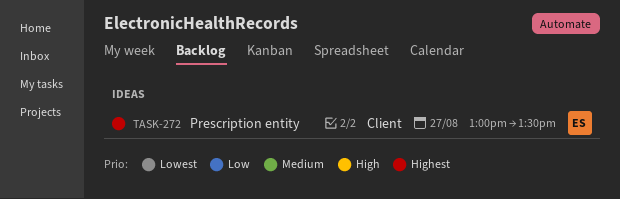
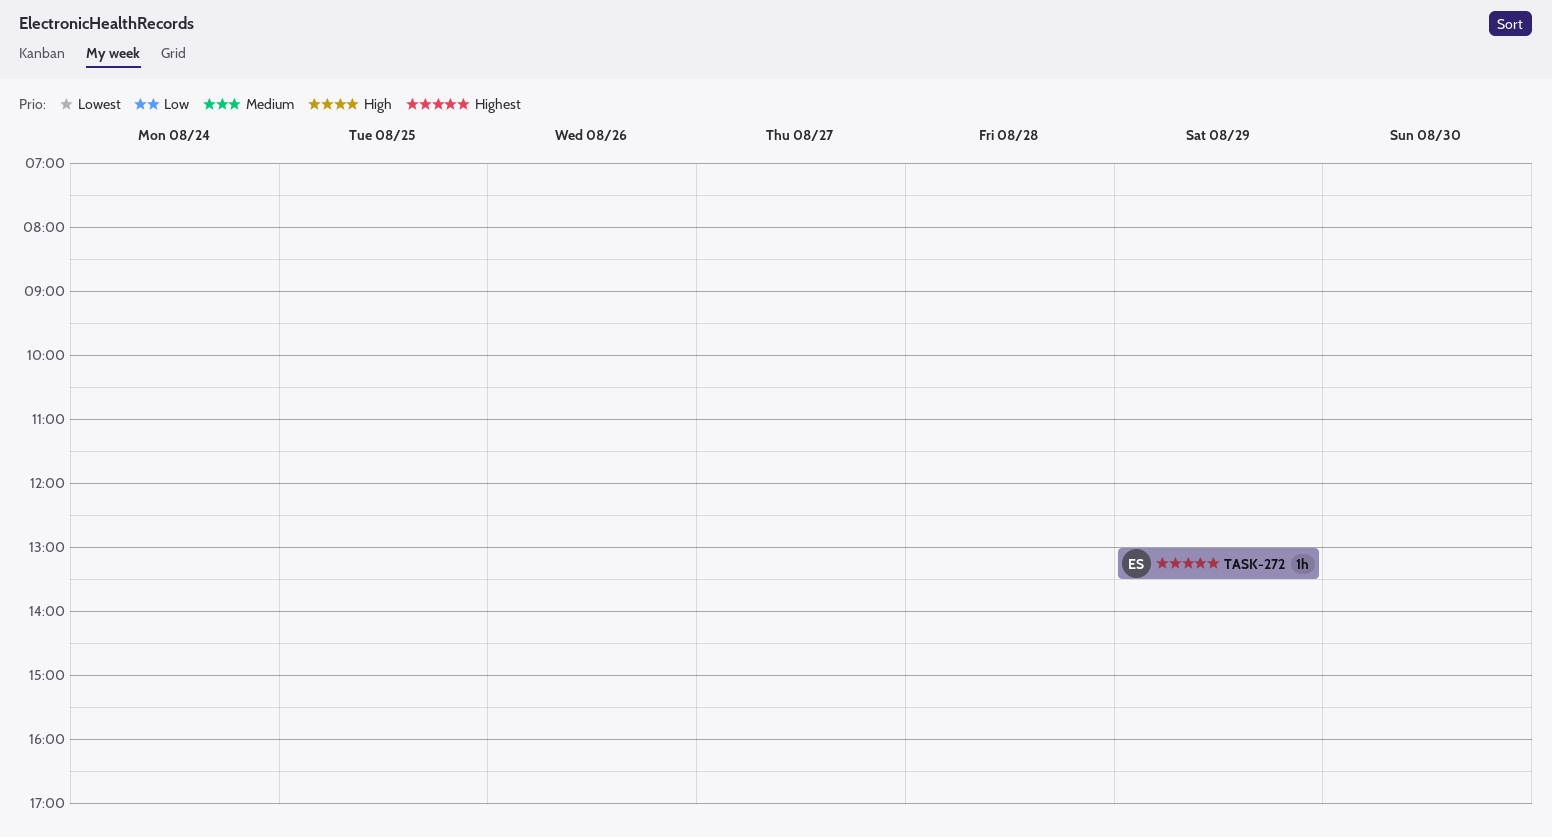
TASK-272, day: Aug 27 -> Aug 29

